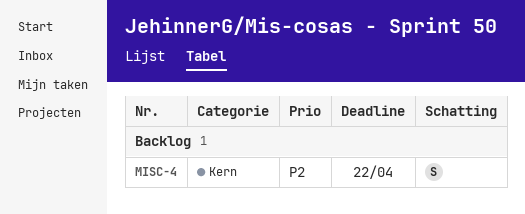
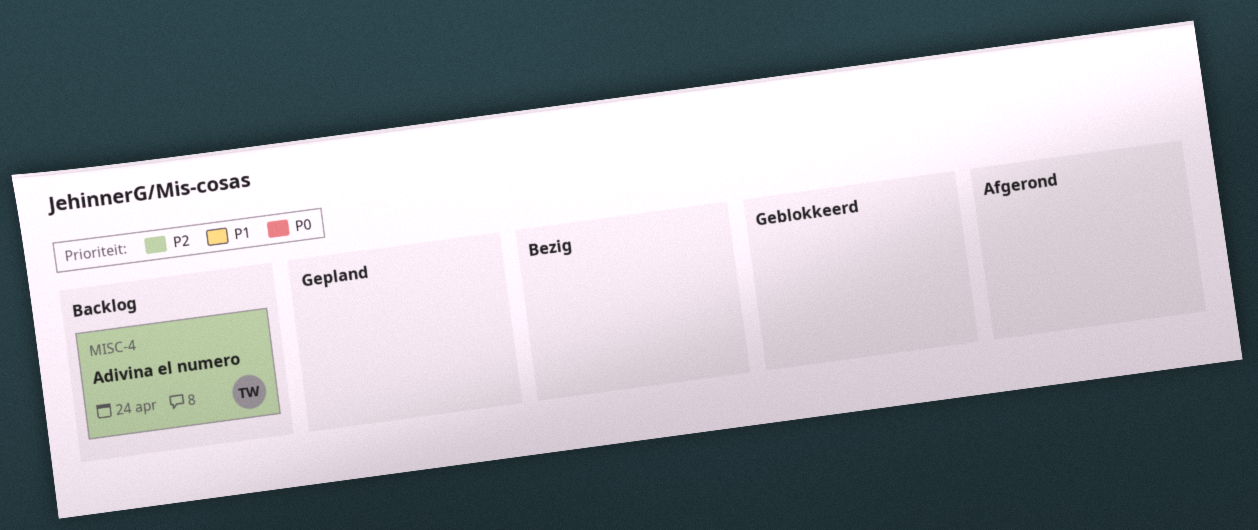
MISC-4, due: Apr 22 -> Apr 24

